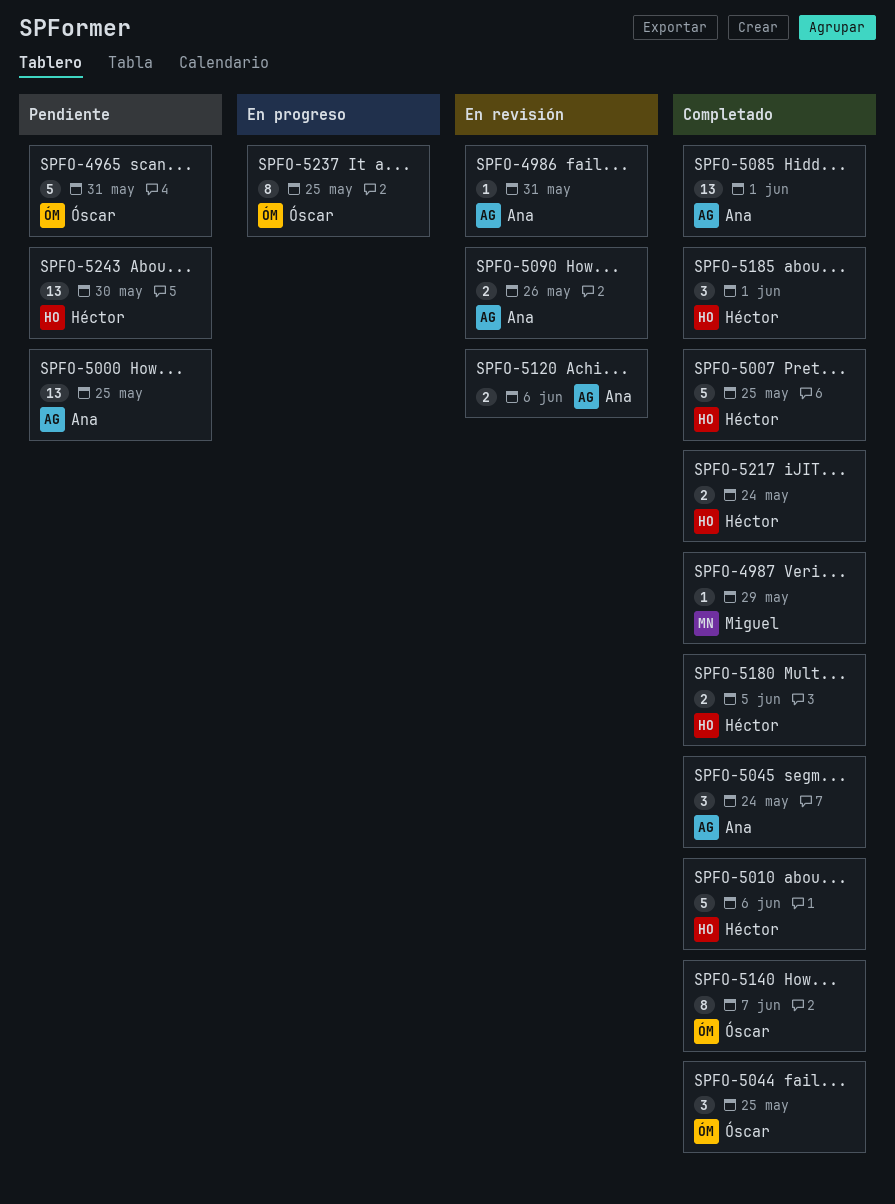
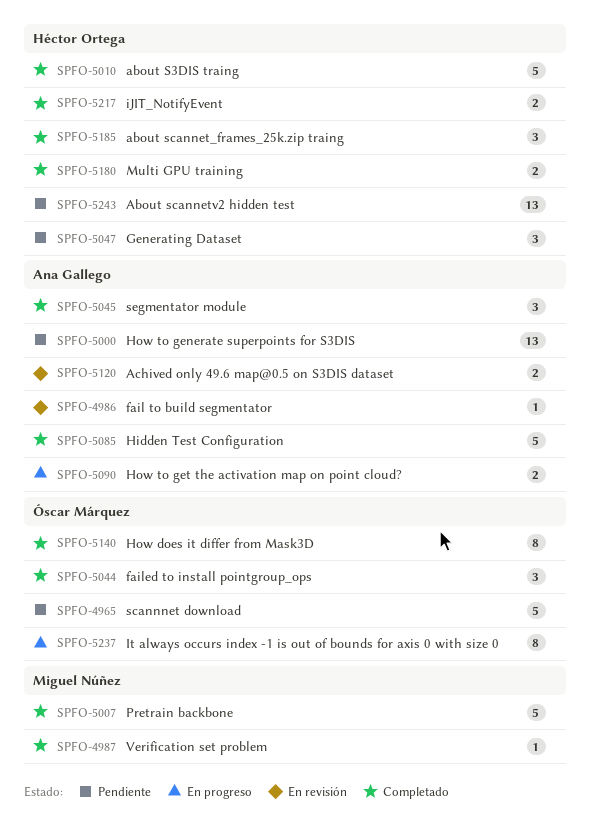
SPFO-5007, owner: Héctor Ortega -> Miguel Núñez
SPFO-5047: none -> present
SPFO-5085, estimate: 13 -> 5
SPFO-5090, status: En revisión -> En progreso

